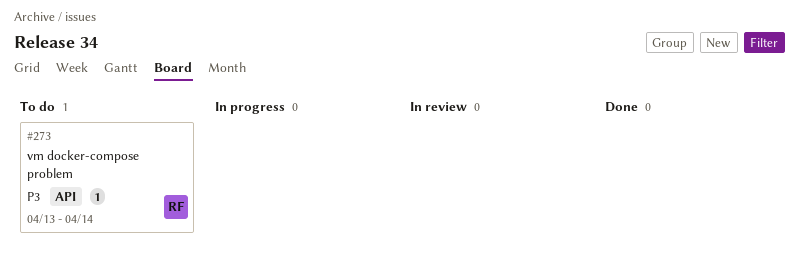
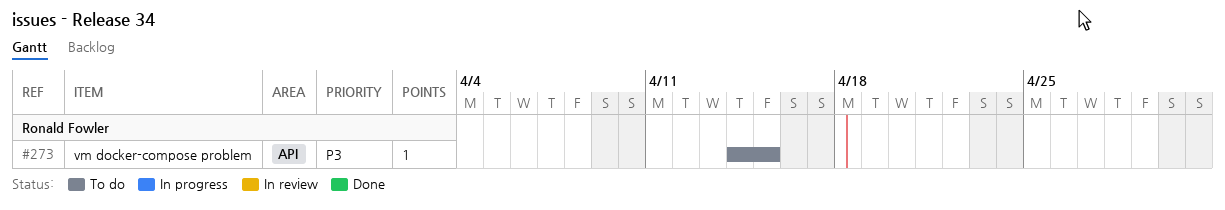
#273, start: Apr 13 -> Apr 14
#273, due: Apr 14 -> Apr 15

